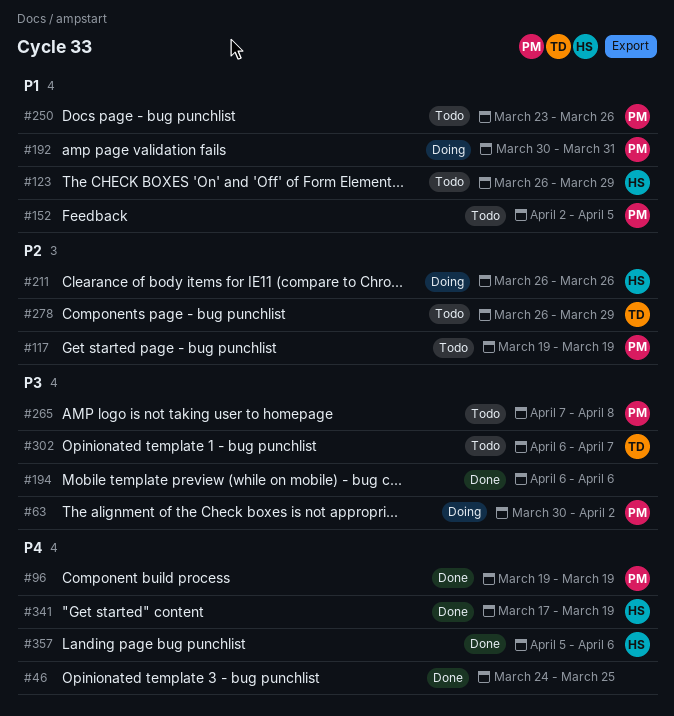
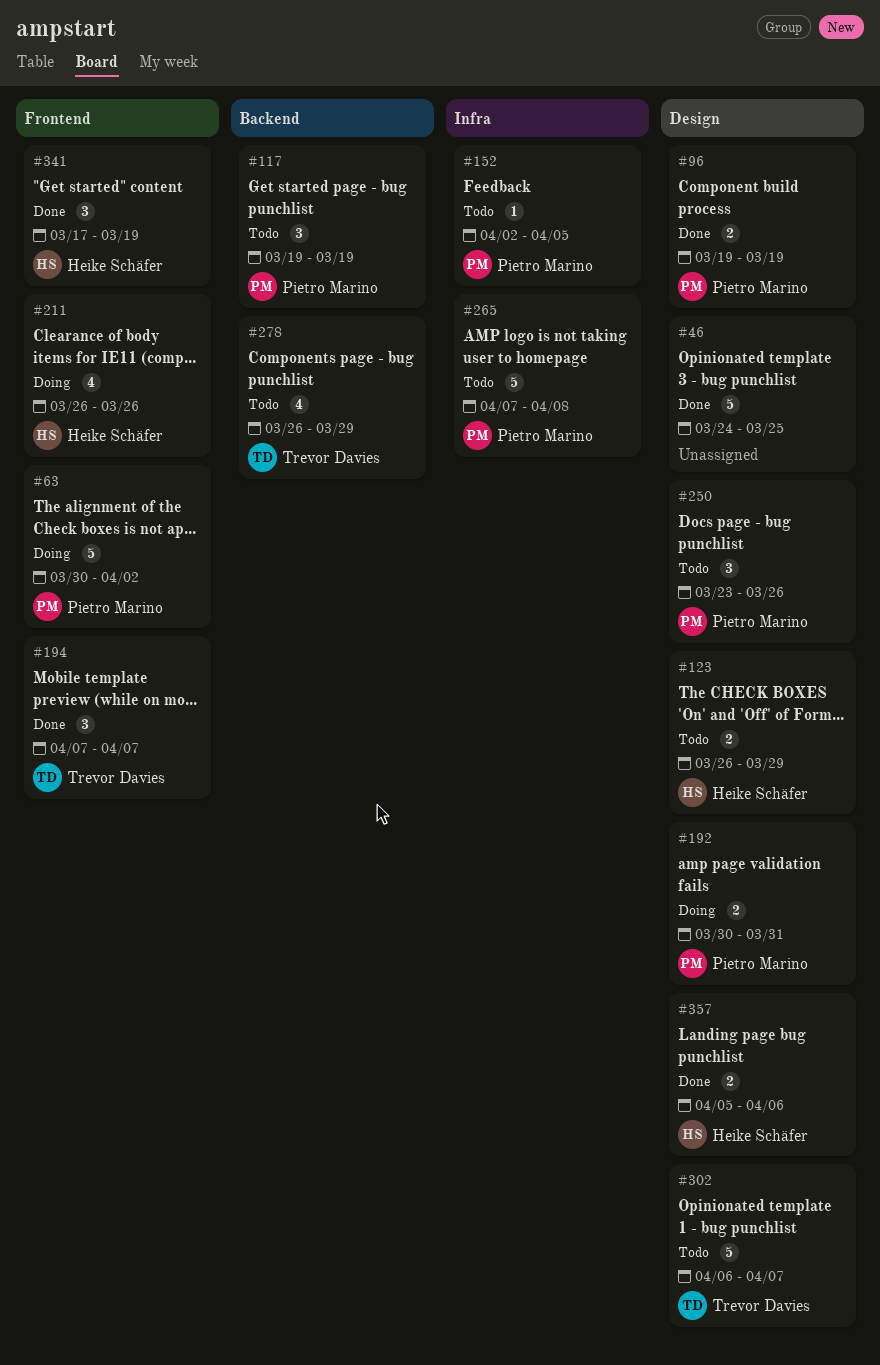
#194, owner: none -> Trevor Davies
#194, start: Apr 6 -> Apr 7
#194, due: Apr 6 -> Apr 7

